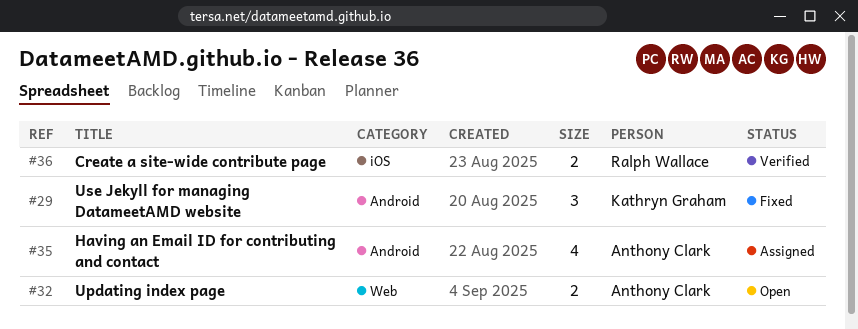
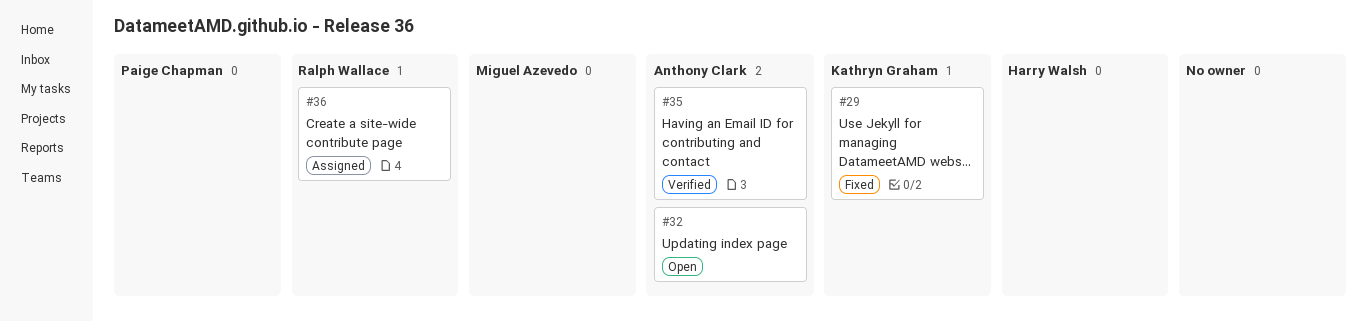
#35, status: Assigned -> Verified
#36, status: Verified -> Assigned

